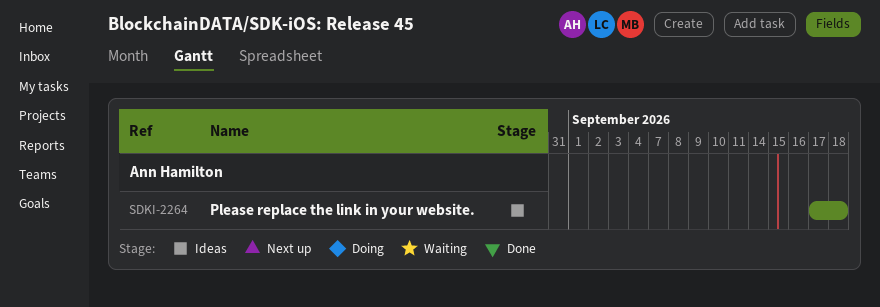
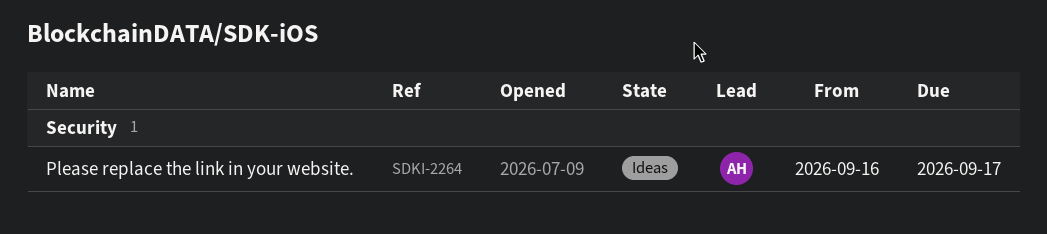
SDKI-2264, start: Sep 17 -> Sep 16
SDKI-2264, due: Sep 18 -> Sep 17

